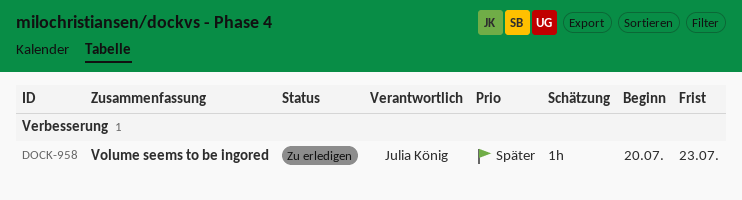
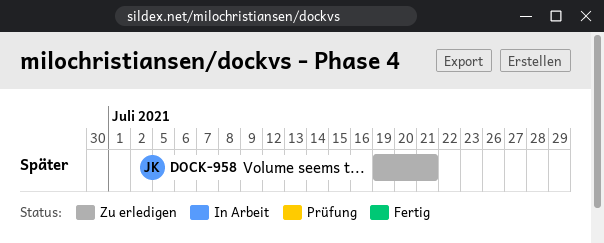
DOCK-958, start: Jul 20 -> Jul 19
DOCK-958, due: Jul 23 -> Jul 21

